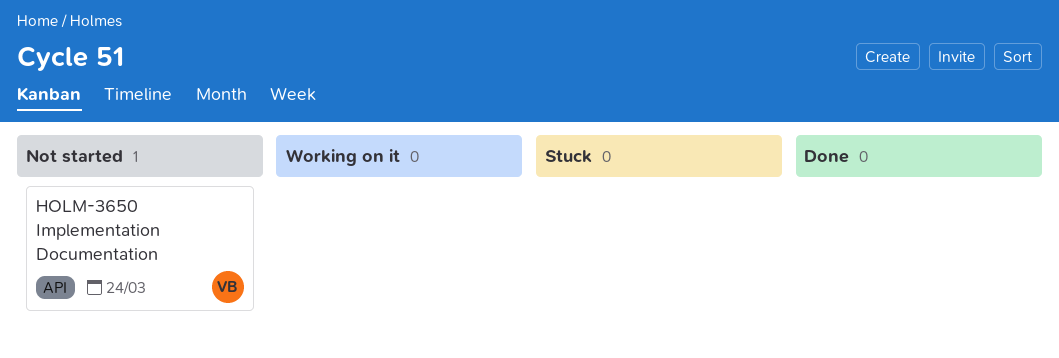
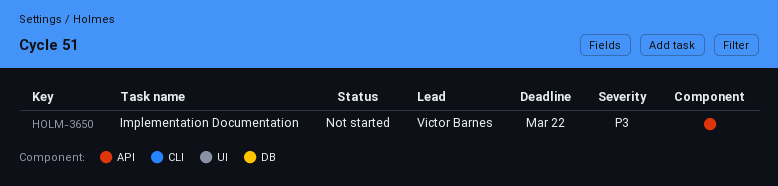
HOLM-3650, due: Mar 24 -> Mar 22

